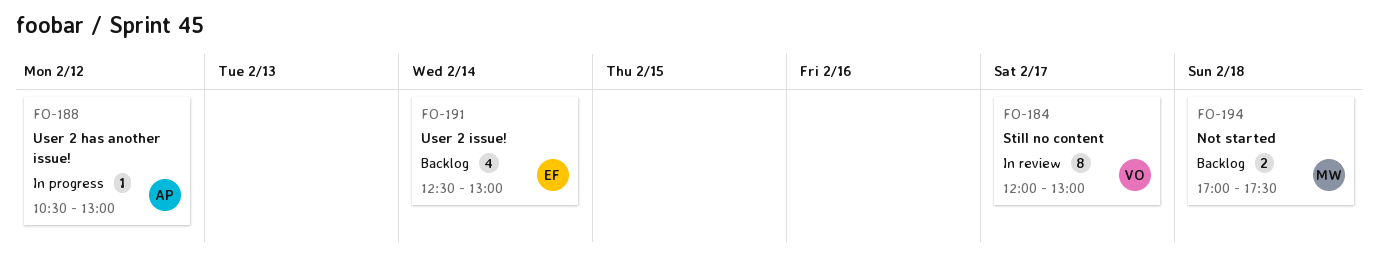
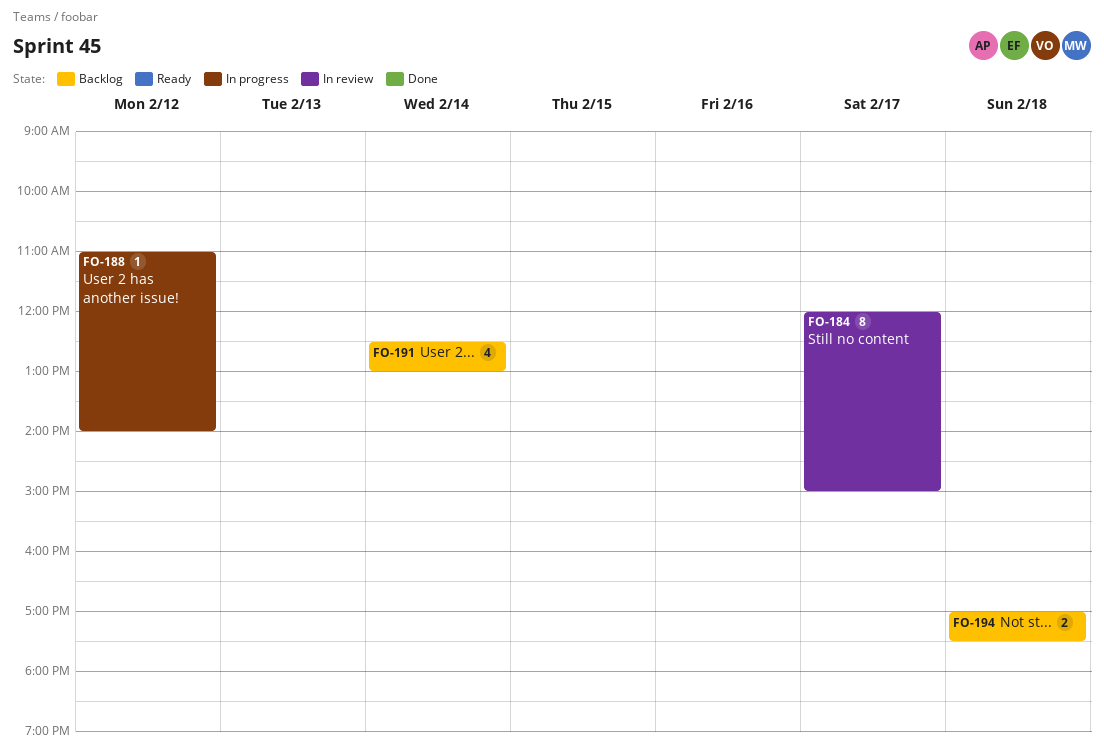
FO-184, ends: 13:00 -> 15:00
FO-188, begins: 10:30 -> 11:00
FO-188, ends: 13:00 -> 14:00

